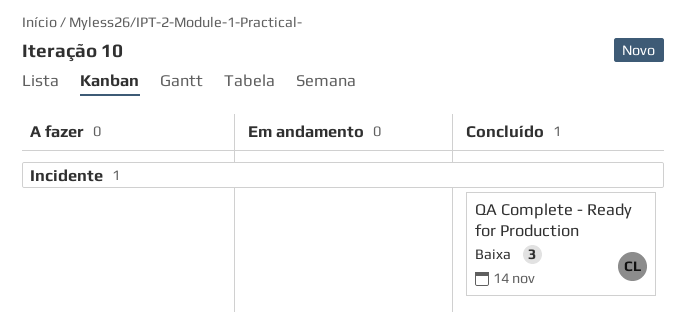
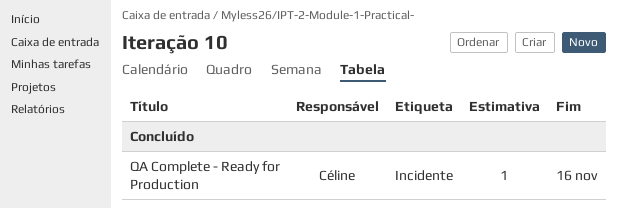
QA Complete - Ready for Production, estimate: 3 -> 1
QA Complete - Ready for Production, due: Nov 14 -> Nov 16

